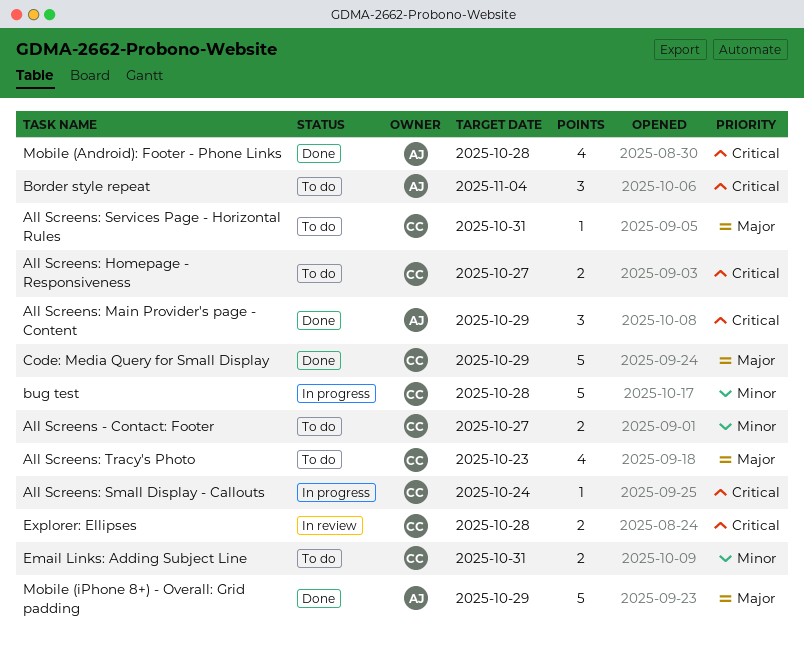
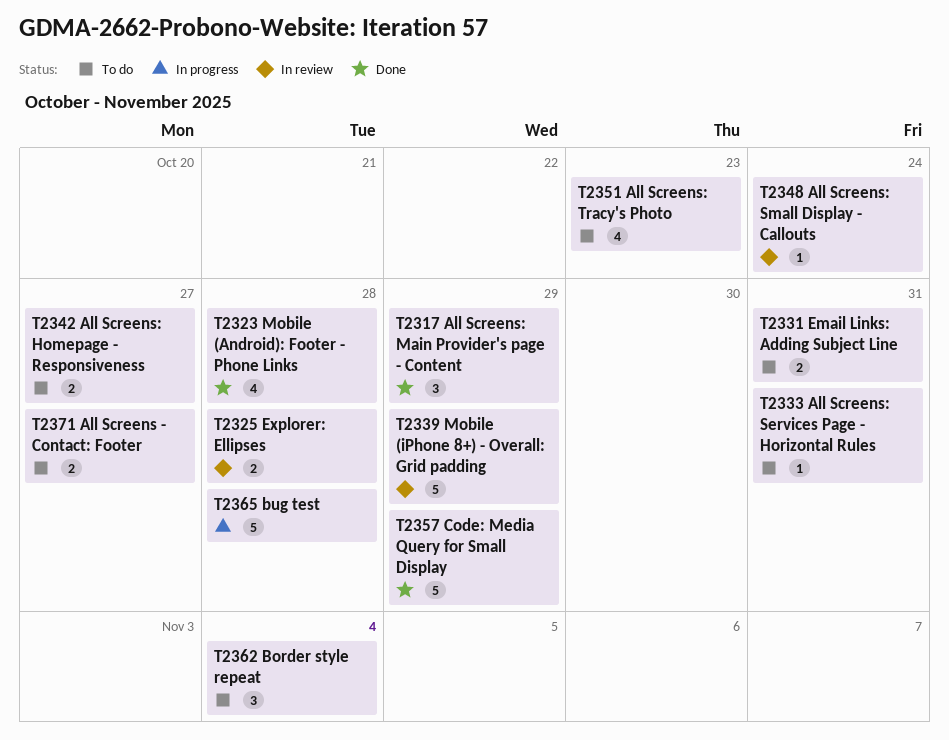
All Screens: Small Display - Callouts, status: In progress -> In review
Mobile (iPhone 8+) - Overall: Grid padding, status: Done -> In review

